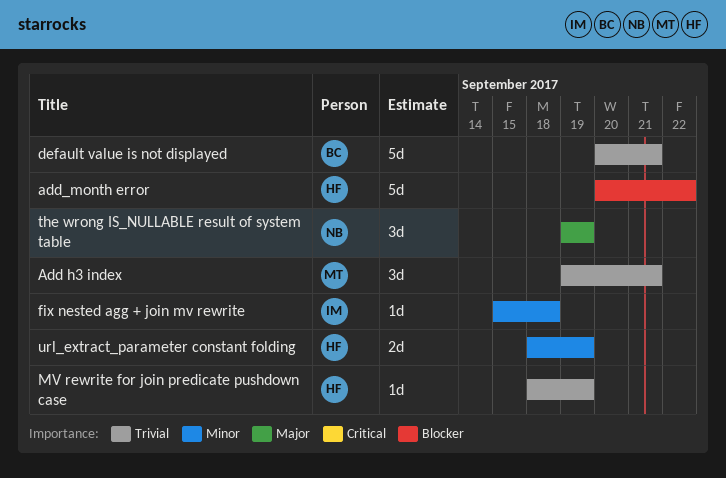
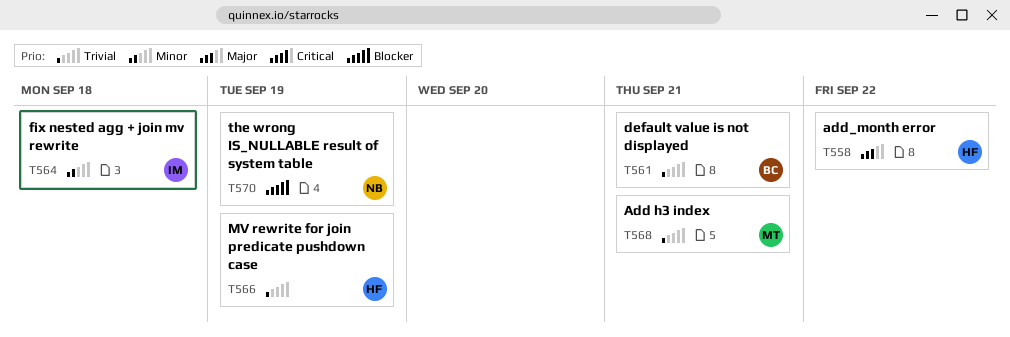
add_month error, priority: Blocker -> Major
the wrong IS_NULLABLE result of system table, priority: Major -> Blocker
url_extract_parameter constant folding: present -> none

